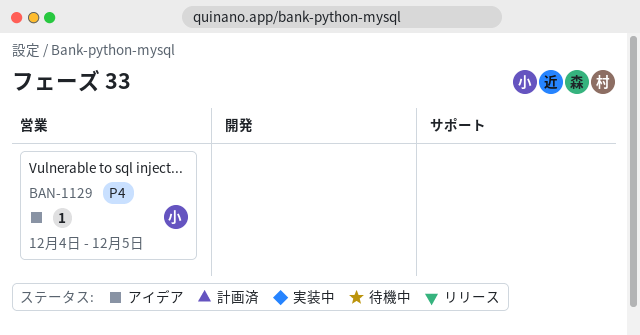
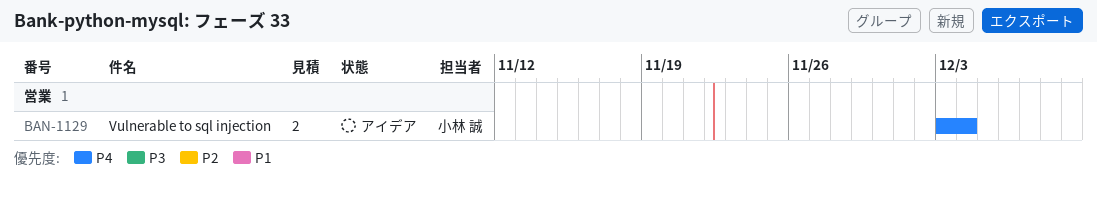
BAN-1129, estimate: 1 -> 2
BAN-1129, start: Dec 4 -> Dec 3
BAN-1129, due: Dec 5 -> Dec 4

